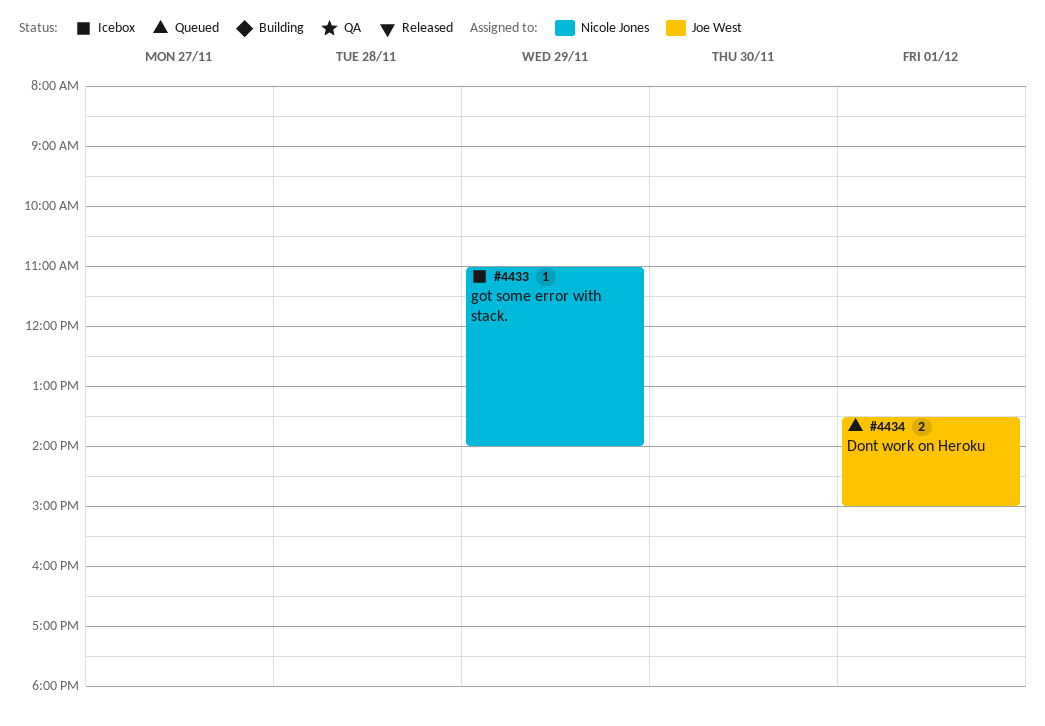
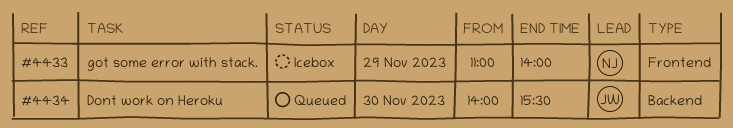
#4434, day: Dec 1 -> Nov 30
#4434, begins: 13:30 -> 14:00
#4434, ends: 15:00 -> 15:30

